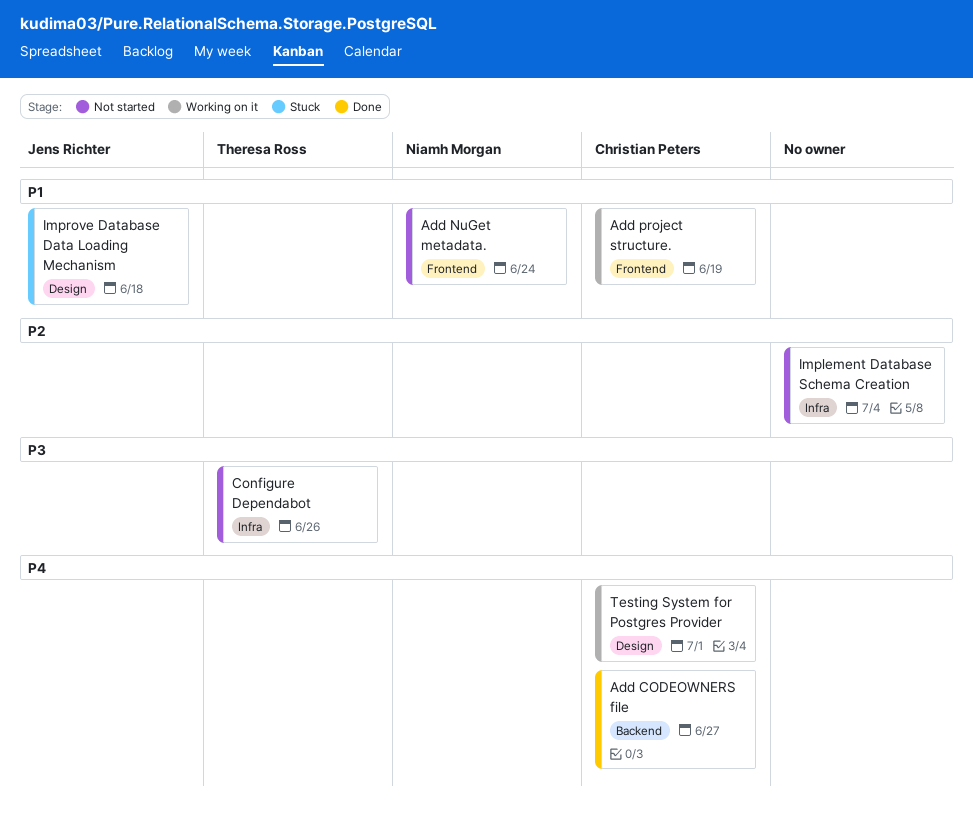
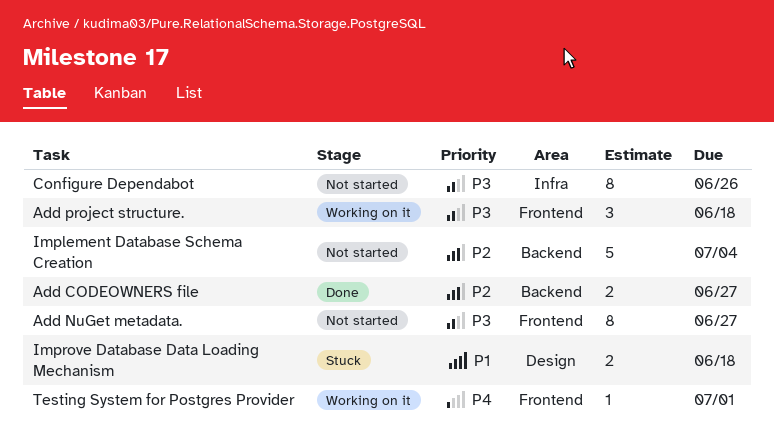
Add CODEOWNERS file, priority: P4 -> P2
Add NuGet metadata., priority: P1 -> P3
Add NuGet metadata., due: Jun 24 -> Jun 27
Add project structure., priority: P1 -> P3
Add project structure., due: Jun 19 -> Jun 18
Implement Database Schema Creation, label: Infra -> Backend
Testing System for Postgres Provider, label: Design -> Frontend

